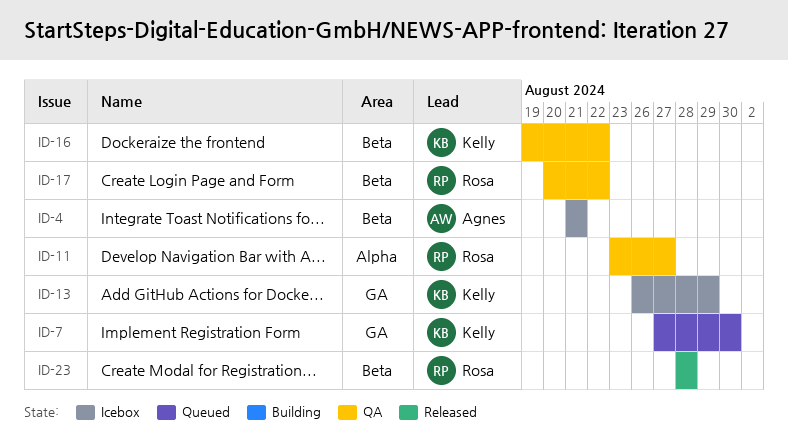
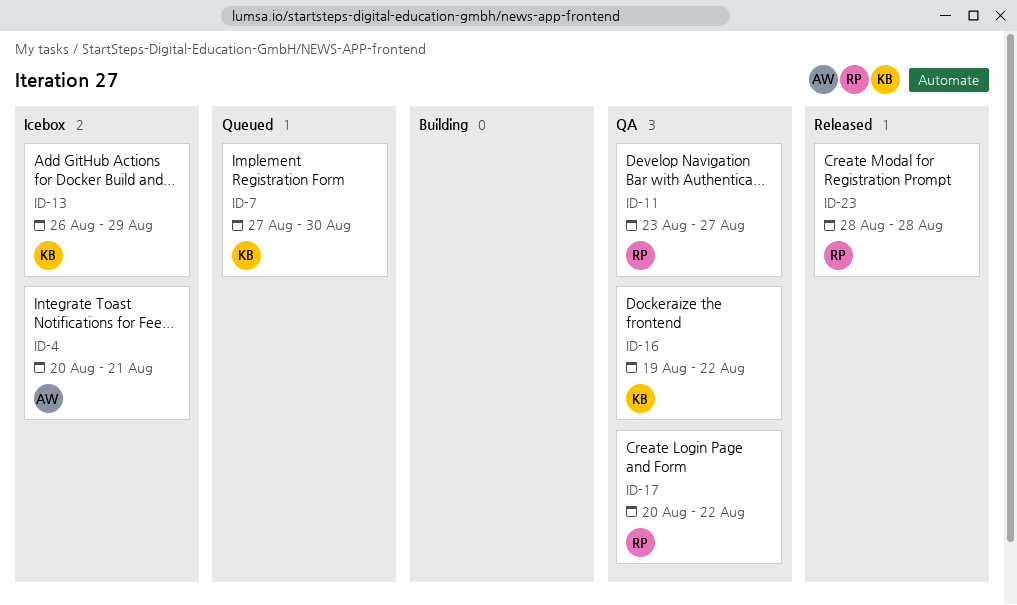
ID-4, start: Aug 21 -> Aug 20

